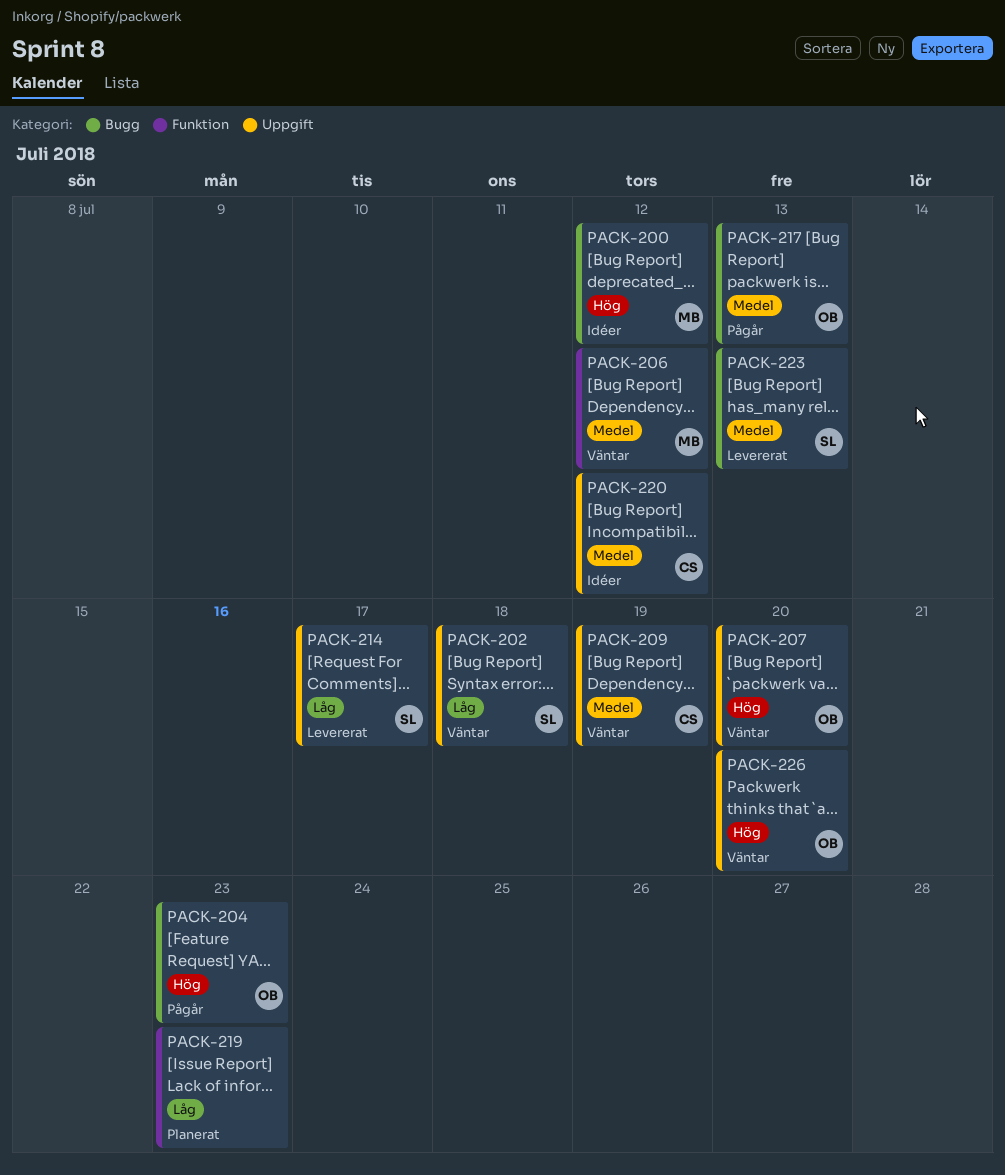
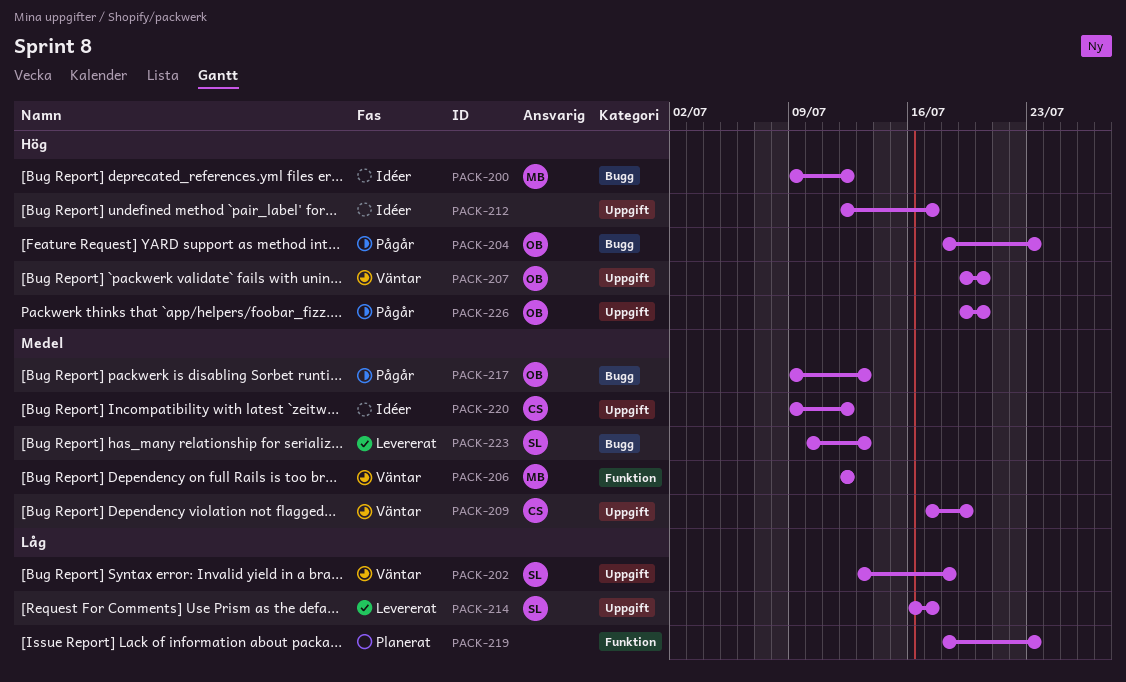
PACK-212: none -> present
PACK-226, status: Väntar -> Pågår

